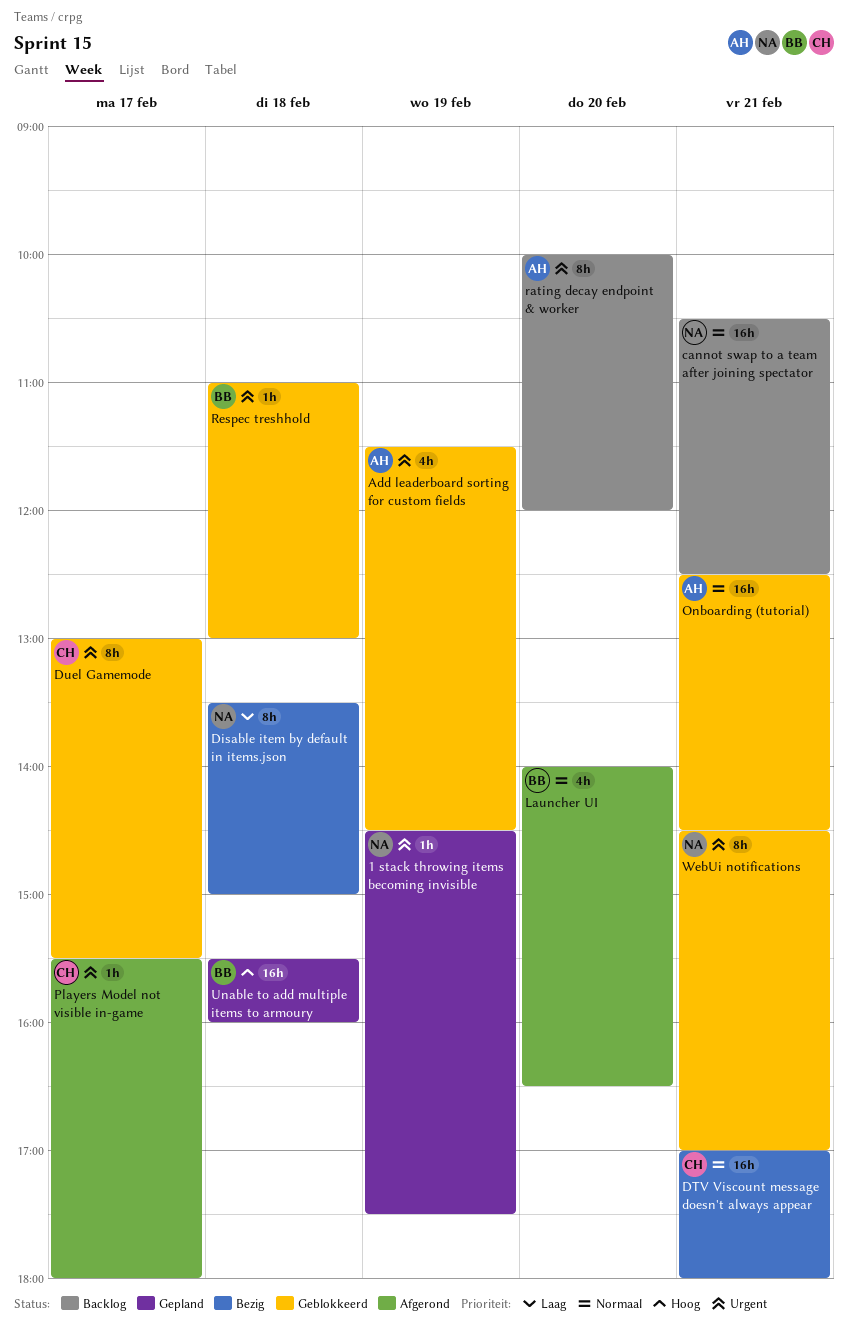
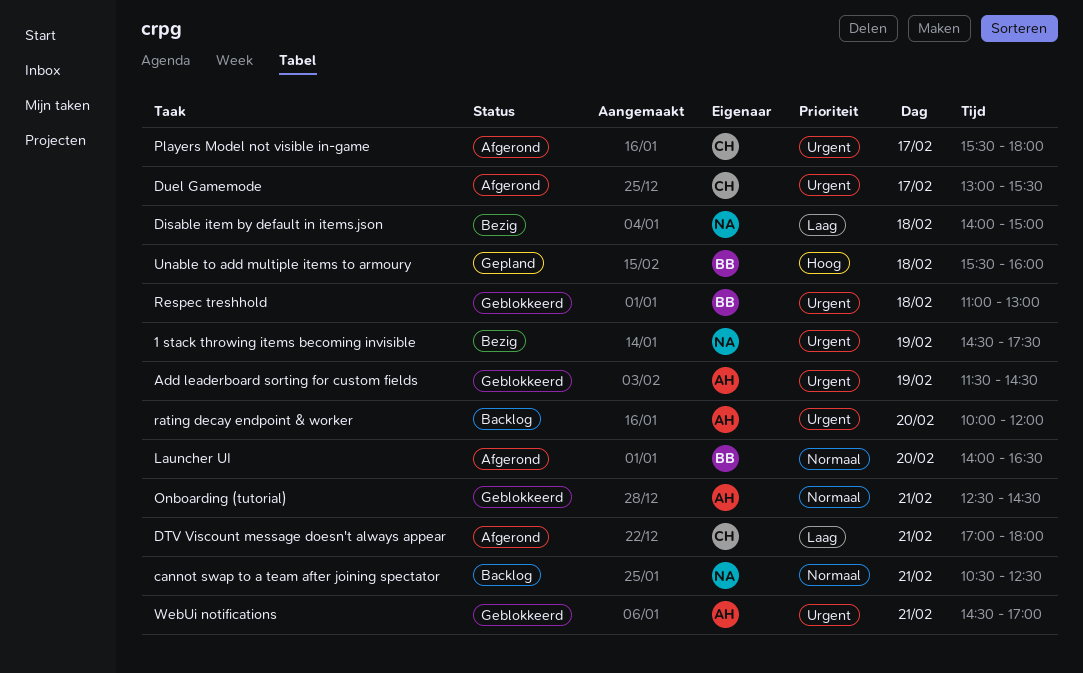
1 stack throwing items becoming invisible, status: Gepland -> Bezig
Disable item by default in items.json, begins: 13:30 -> 14:00
DTV Viscount message doesn't always appear, status: Bezig -> Afgerond
DTV Viscount message doesn't always appear, priority: Normaal -> Laag
Duel Gamemode, status: Geblokkeerd -> Afgerond
WebUi notifications, owner: NA -> AH

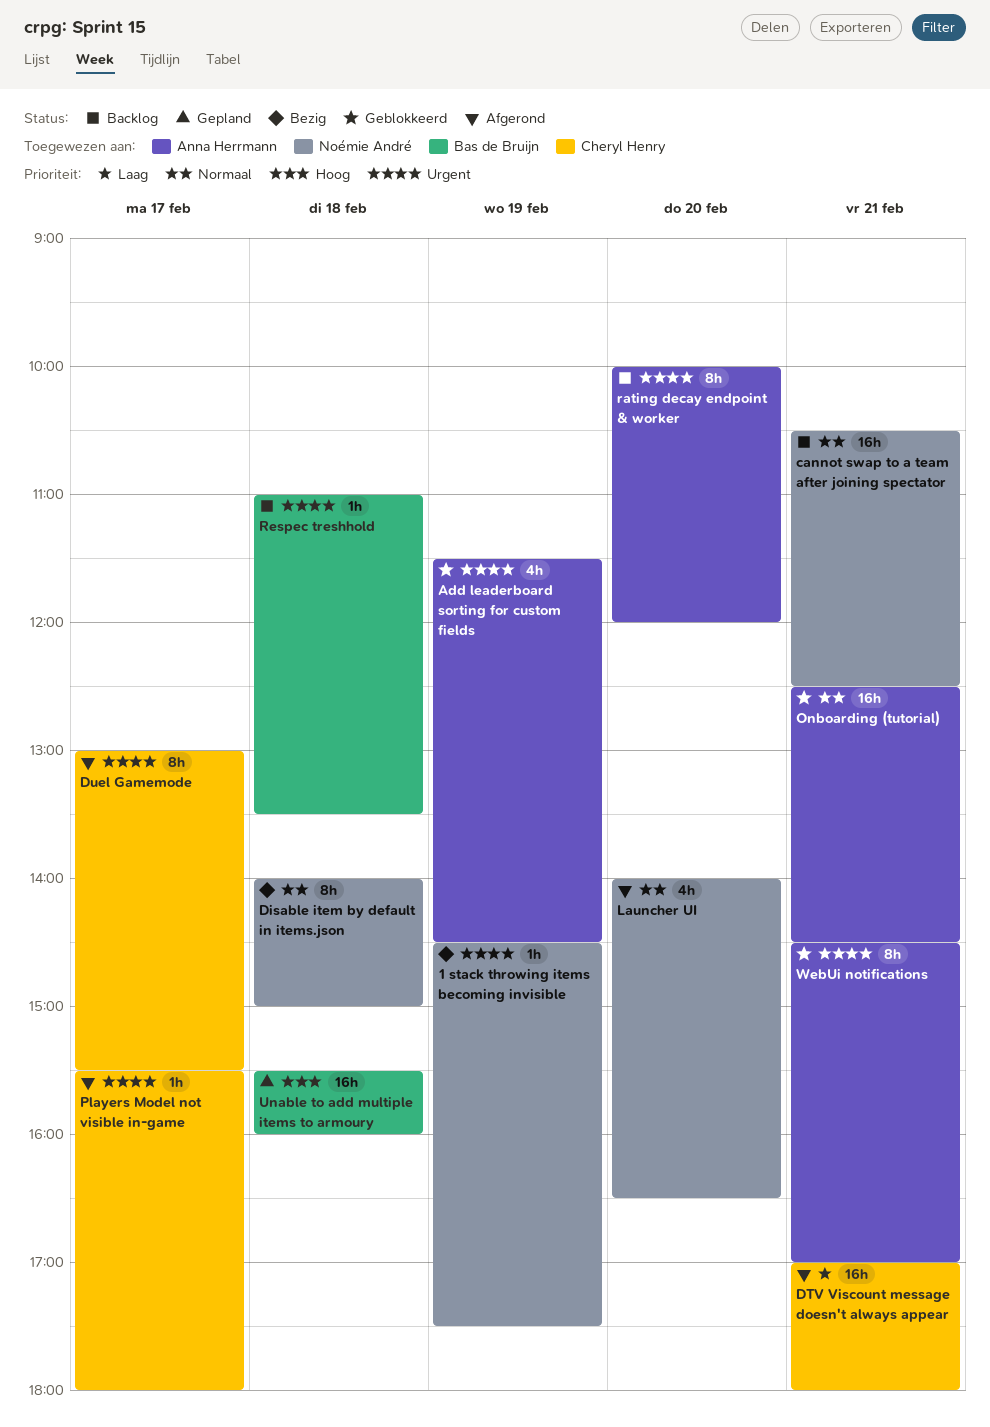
Disable item by default in items.json, priority: Laag -> Normaal
Launcher UI, owner: Bas de Bruijn -> Noémie André
Respec treshhold, status: Geblokkeerd -> Backlog
Respec treshhold, ends: 13:00 -> 13:30

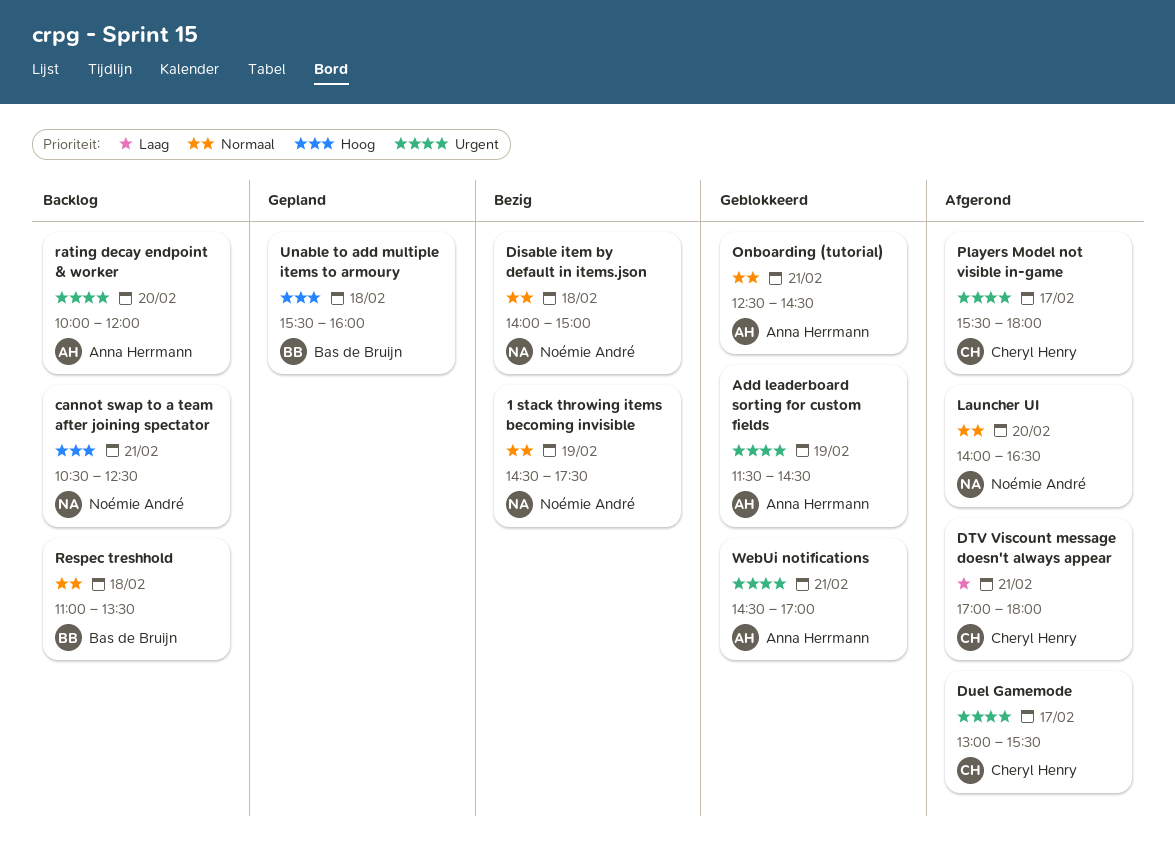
1 stack throwing items becoming invisible, priority: Urgent -> Normaal
cannot swap to a team after joining spectator, priority: Normaal -> Hoog
Respec treshhold, priority: Urgent -> Normaal

